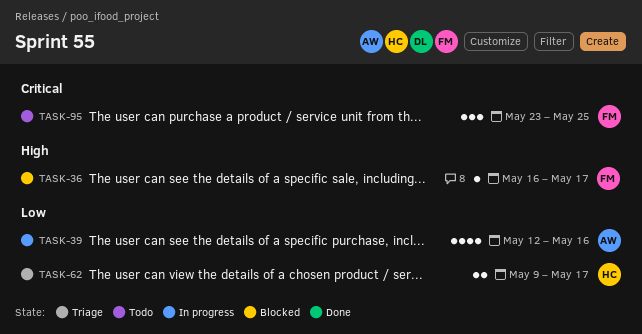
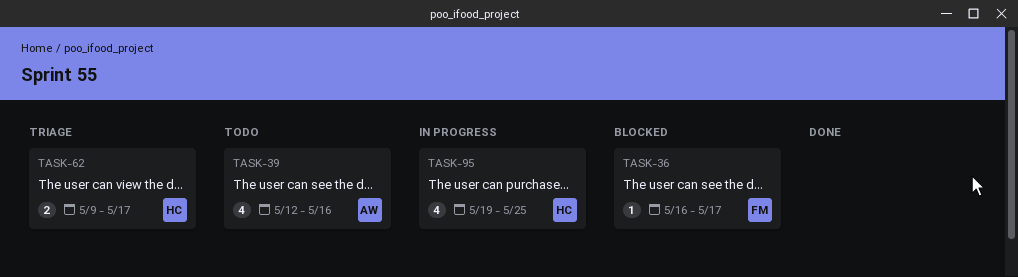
TASK-39, status: In progress -> Todo
TASK-95, status: Todo -> In progress
TASK-95, owner: FM -> HC
TASK-95, estimate: 3 -> 4
TASK-95, start: May 23 -> May 19

